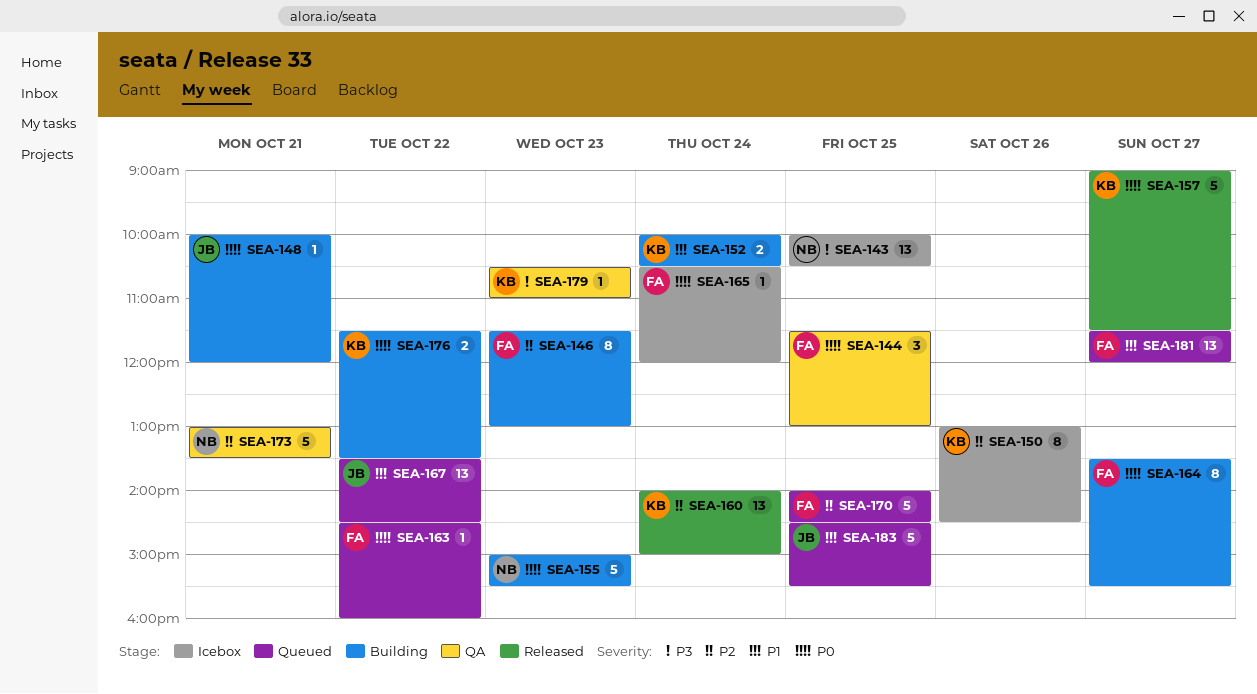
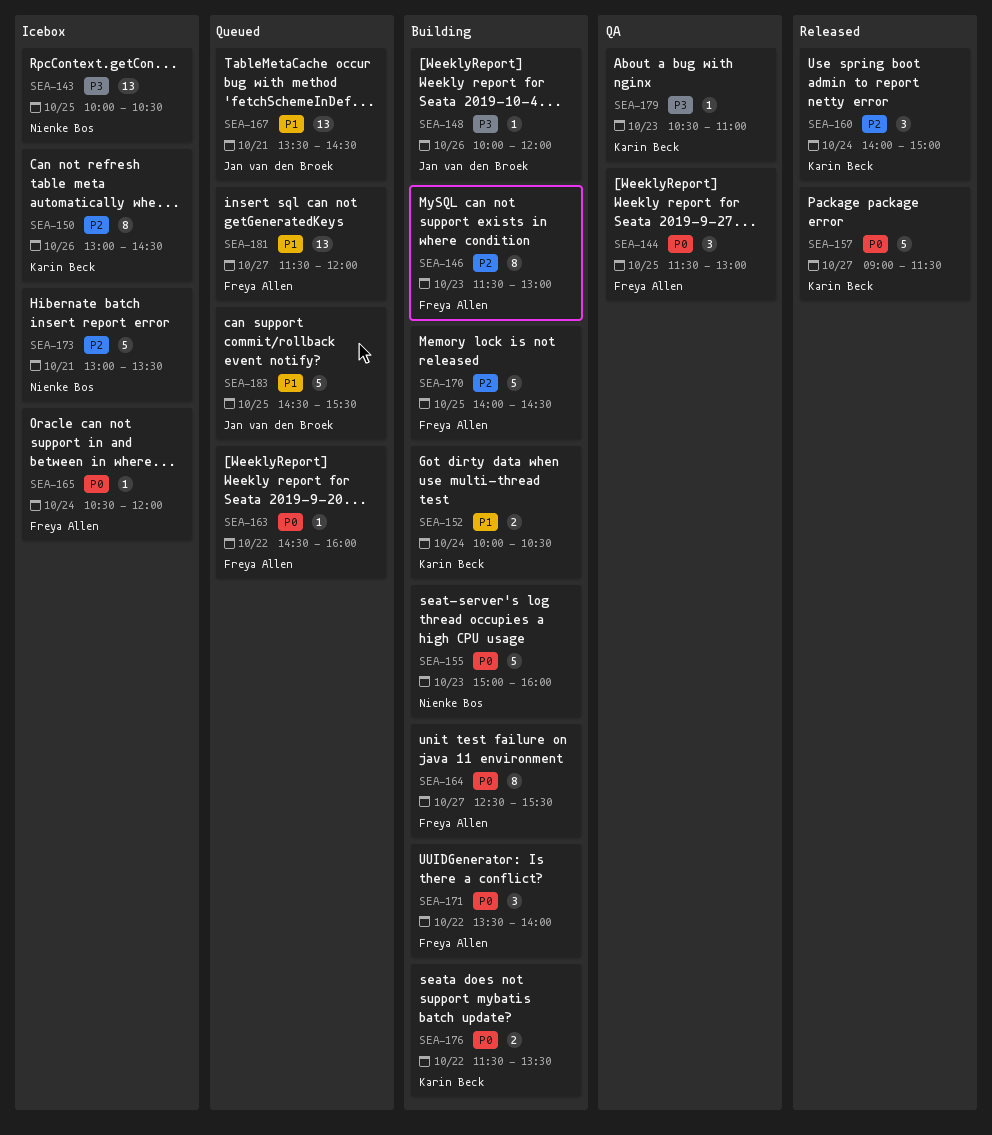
SEA-148, priority: P0 -> P3
SEA-148, day: Oct 21 -> Oct 26
SEA-155, ends: 15:30 -> 16:00
SEA-160, estimate: 13 -> 3
SEA-164, begins: 13:30 -> 12:30
SEA-167, day: Oct 22 -> Oct 21
SEA-170, status: Queued -> Building
SEA-171: none -> present
SEA-173, status: QA -> Icebox

